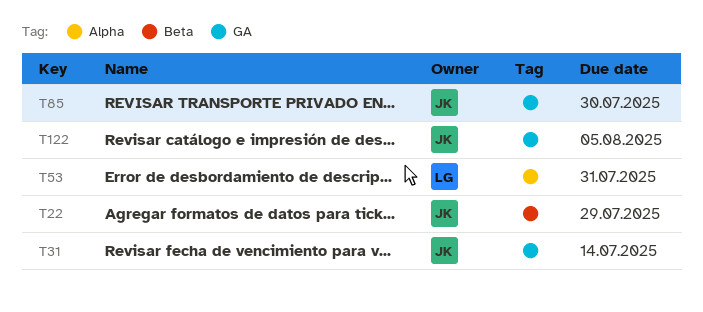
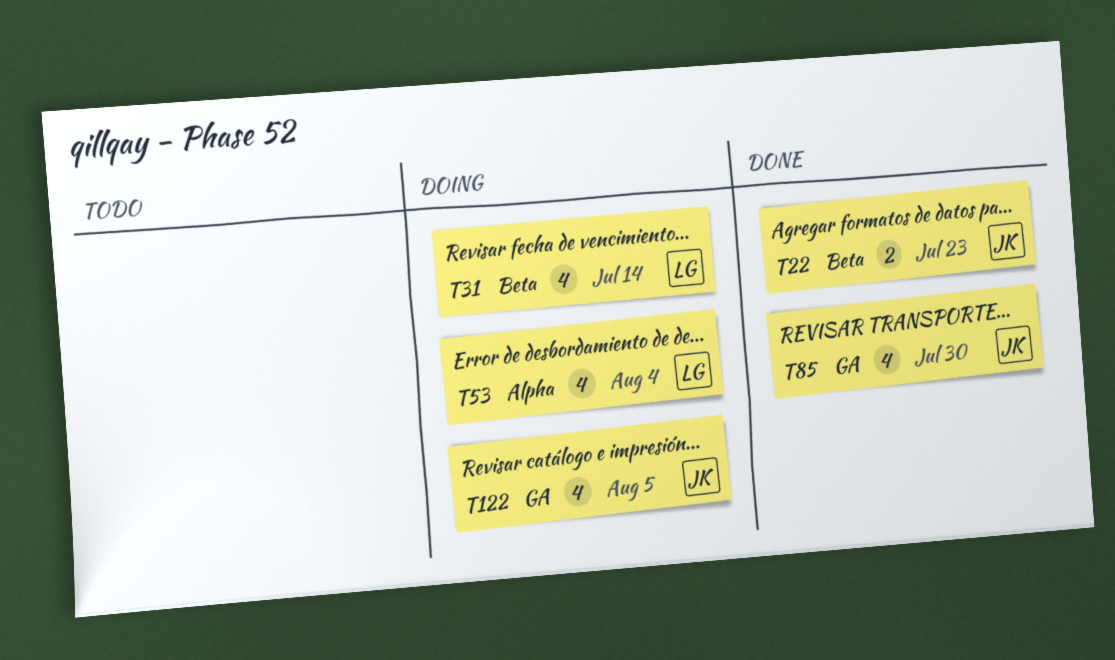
T22, due: Jul 29 -> Jul 23
T31, owner: JK -> LG
T31, label: GA -> Beta
T53, due: Jul 31 -> Aug 4

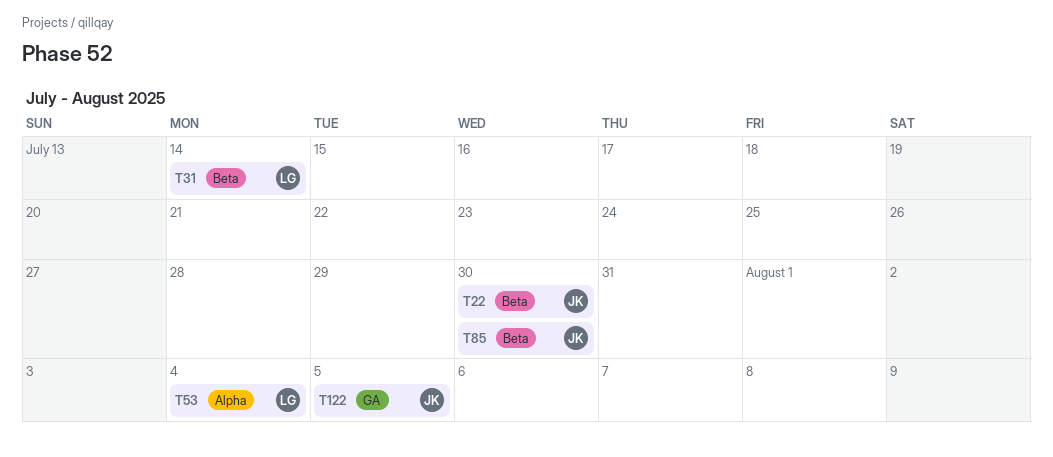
T22, due: Jul 23 -> Jul 30
T85, label: GA -> Beta

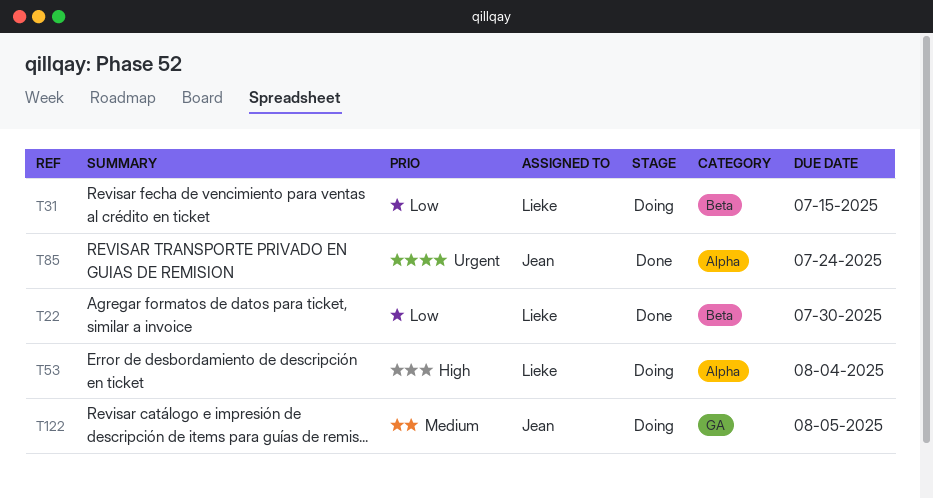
T22, owner: Jean -> Lieke
T31, due: Jul 14 -> Jul 15
T85, label: Beta -> Alpha
T85, due: Jul 30 -> Jul 24

